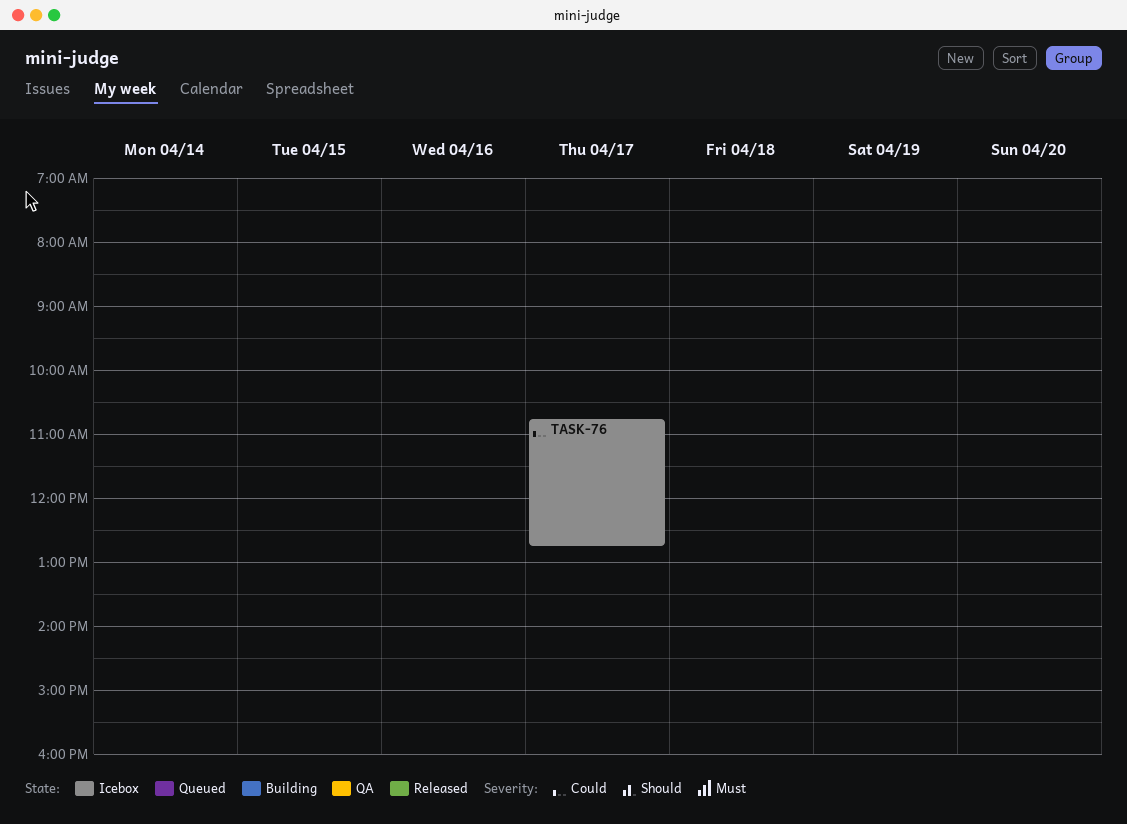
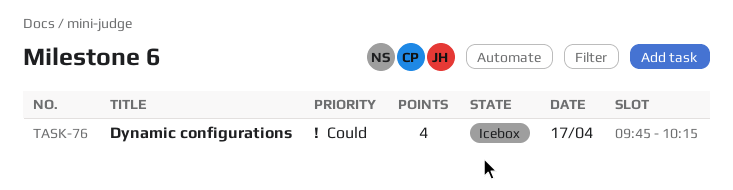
TASK-76, begins: 10:45 -> 09:45
TASK-76, ends: 12:45 -> 10:15

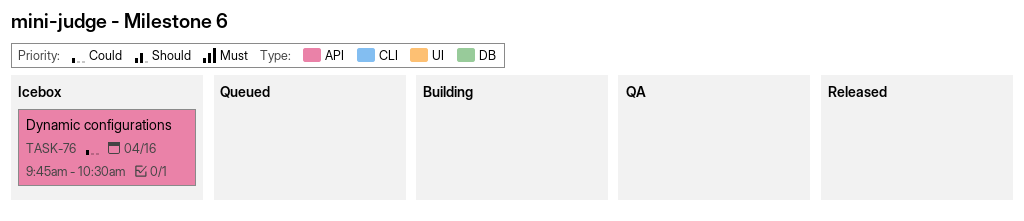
TASK-76, day: Apr 17 -> Apr 16
TASK-76, ends: 10:15 -> 10:30

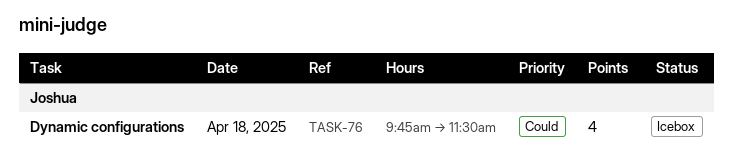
TASK-76, day: Apr 16 -> Apr 18
TASK-76, ends: 10:30 -> 11:30

